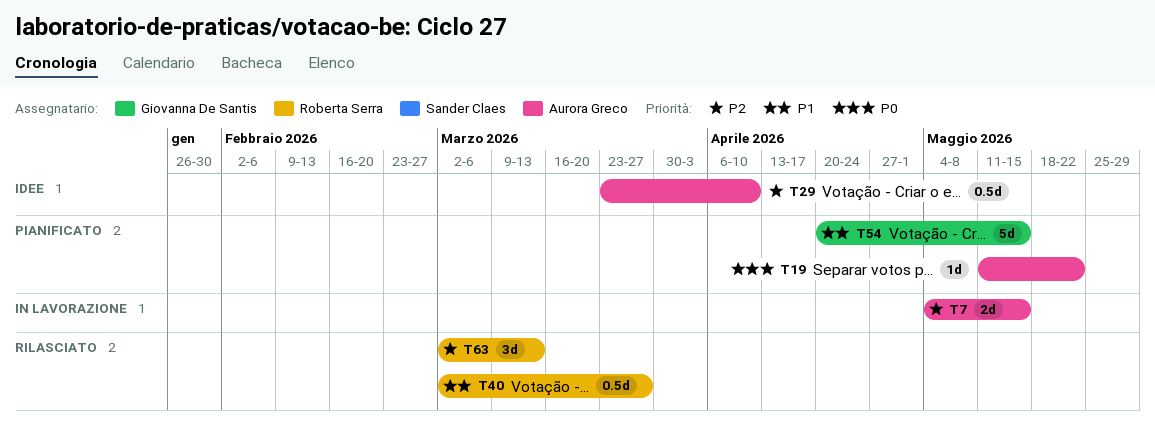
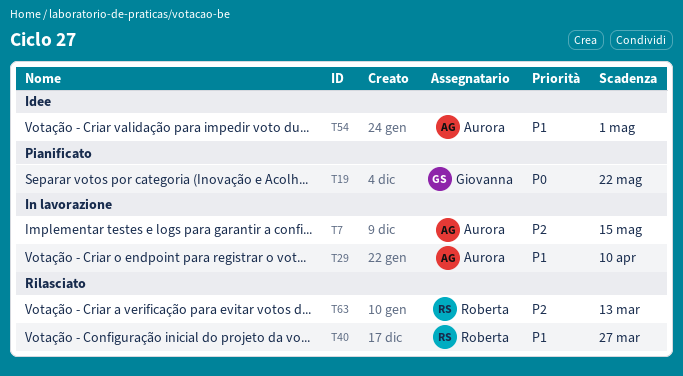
T19, owner: Aurora Greco -> Giovanna De Santis
T29, status: Idee -> In lavorazione
T29, priority: P2 -> P1
T54, status: Pianificato -> Idee
T54, owner: Giovanna De Santis -> Aurora Greco
T54, due: May 15 -> May 1

